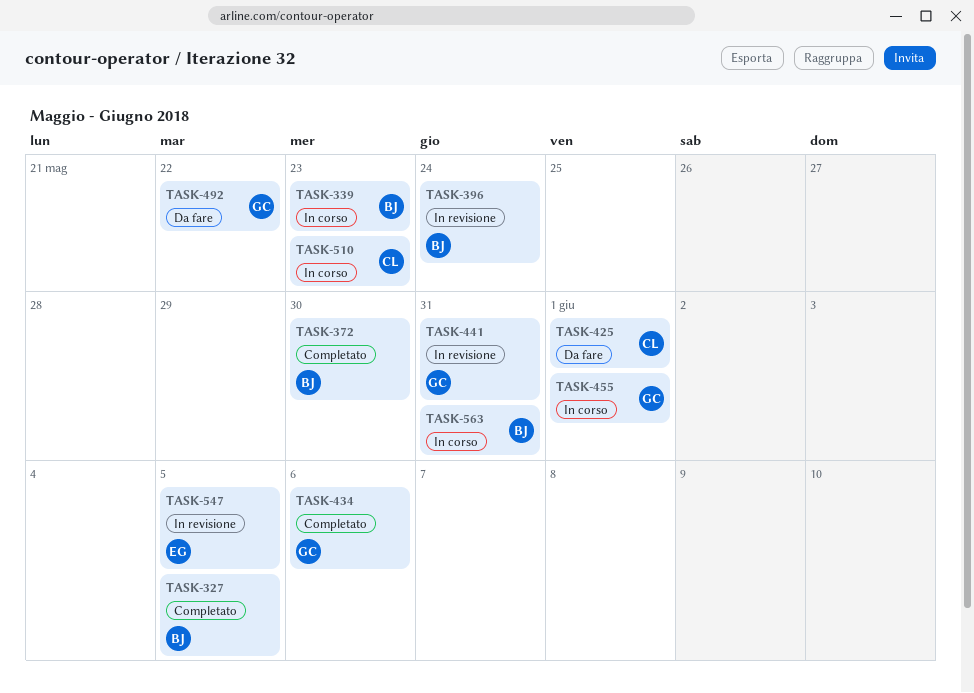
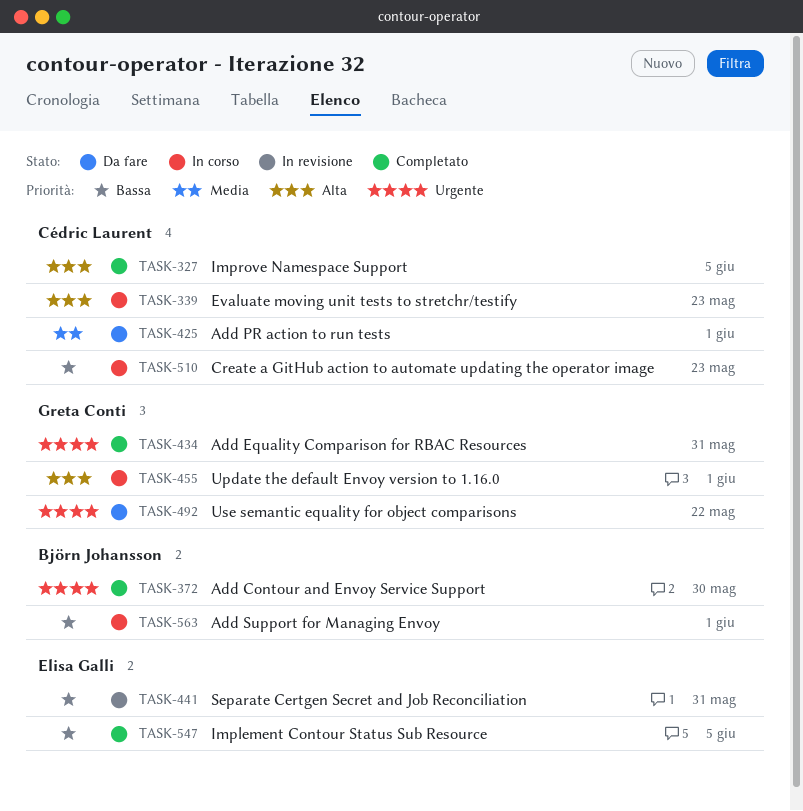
TASK-327, owner: Björn Johansson -> Cédric Laurent
TASK-339, owner: Björn Johansson -> Cédric Laurent
TASK-396: present -> none
TASK-434, due: Jun 6 -> May 31
TASK-441, owner: Greta Conti -> Elisa Galli
TASK-547, status: In revisione -> Completato
TASK-563, due: May 31 -> Jun 1

